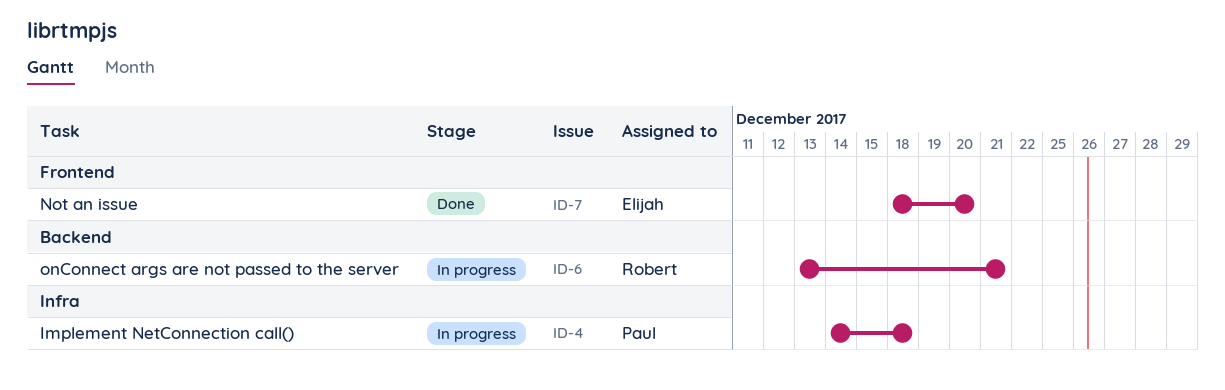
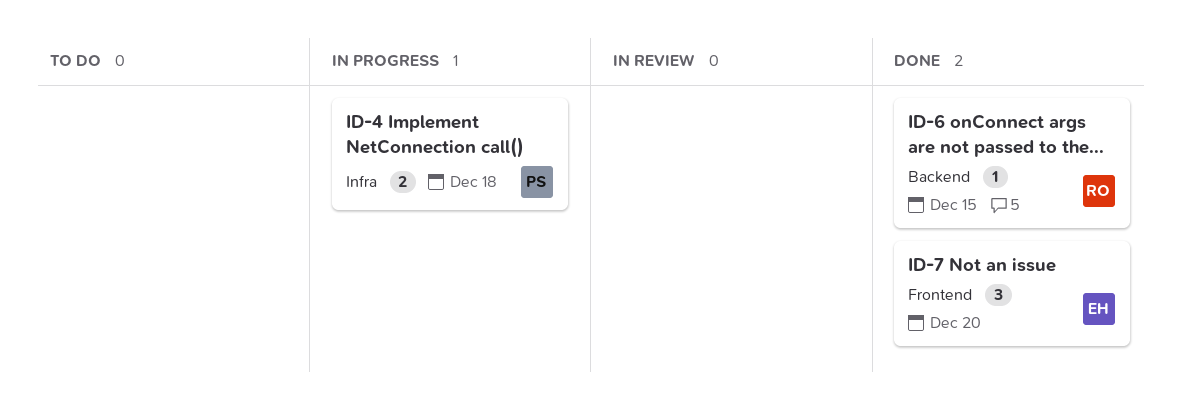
ID-6, status: In progress -> Done
ID-6, due: Dec 21 -> Dec 15

